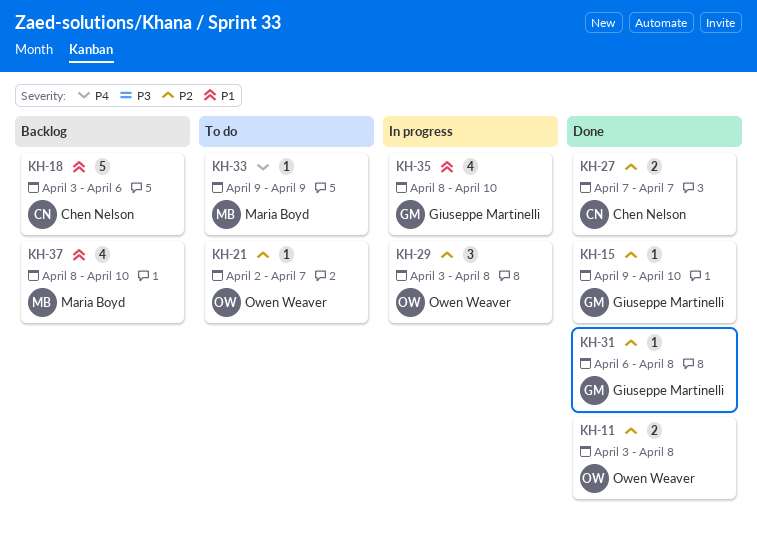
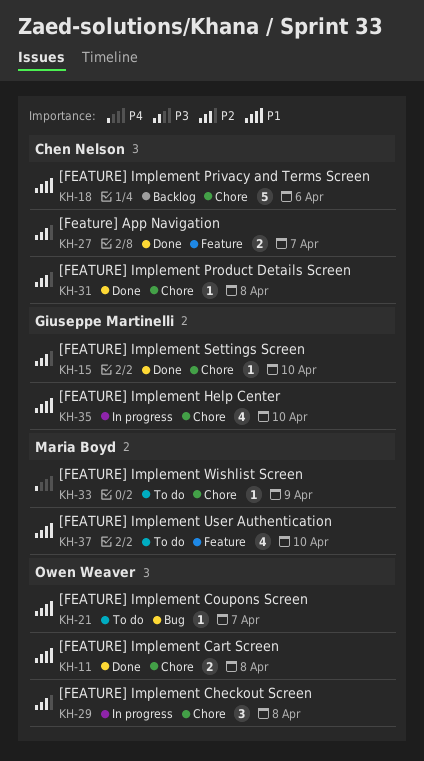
KH-11, priority: P2 -> P1
KH-21, priority: P2 -> P1
KH-31, owner: Giuseppe Martinelli -> Chen Nelson
KH-37, status: Backlog -> To do

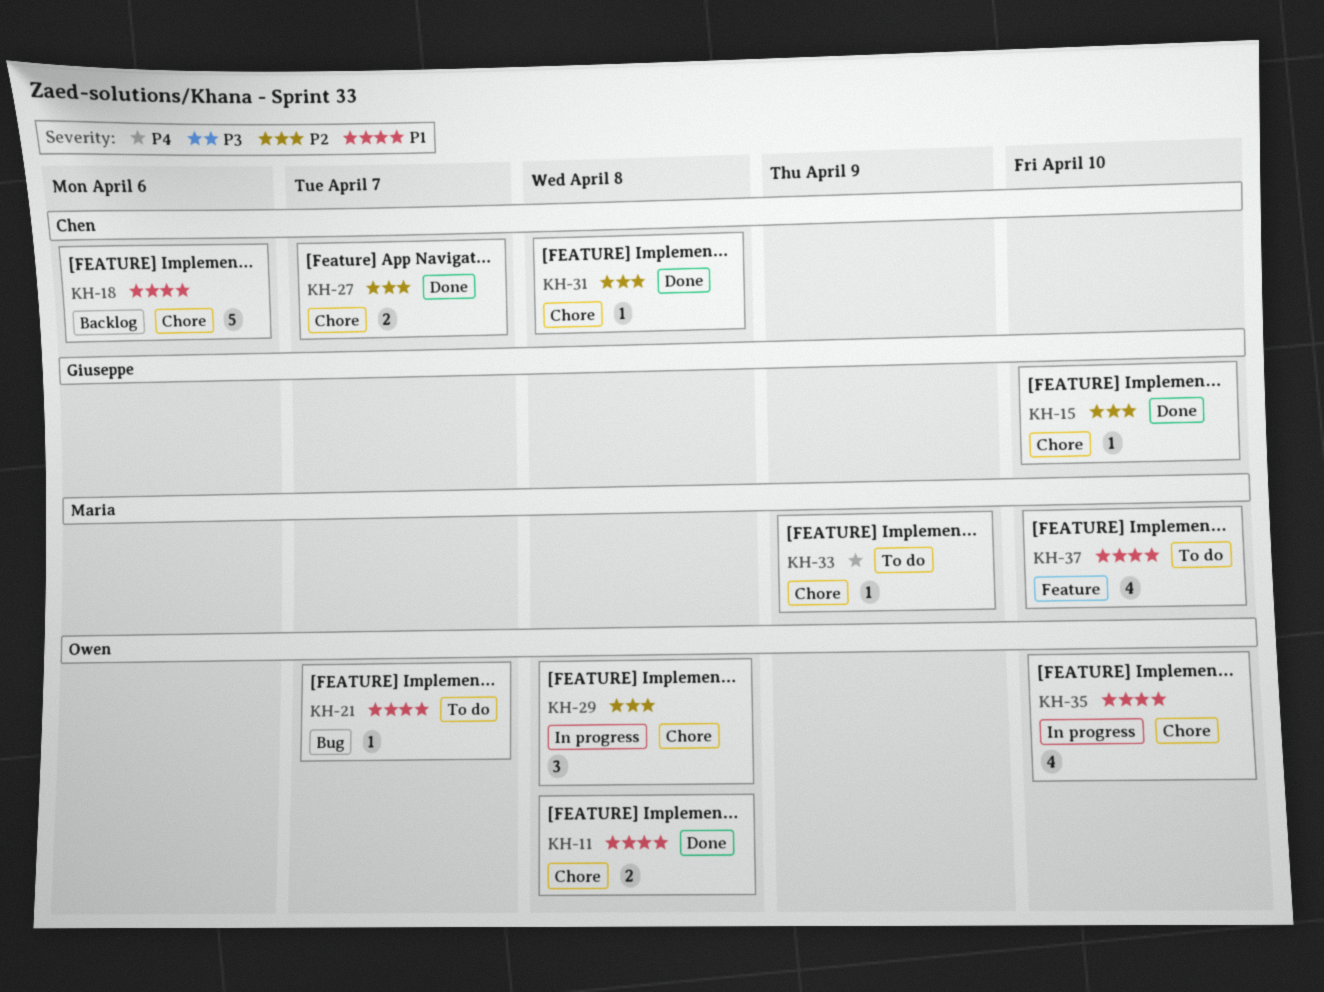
KH-27, label: Feature -> Chore
KH-35, owner: Giuseppe Martinelli -> Owen Weaver

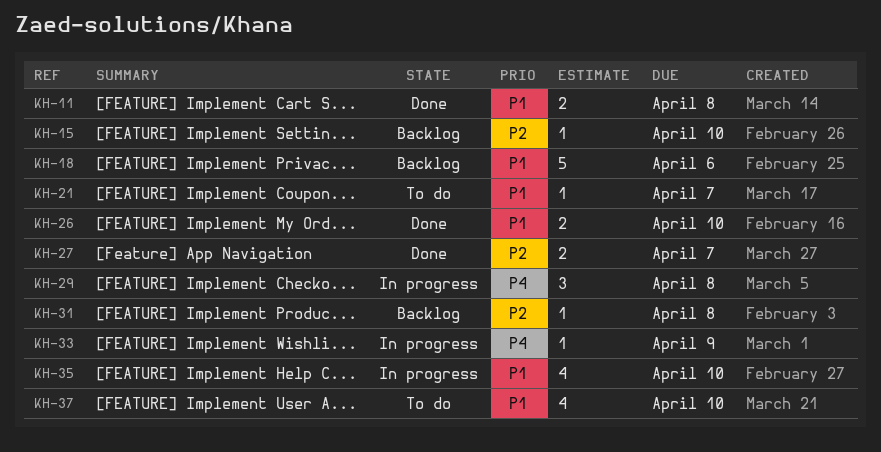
KH-15, status: Done -> Backlog
KH-26: none -> present
KH-29, priority: P2 -> P4
KH-31, status: Done -> Backlog
KH-33, status: To do -> In progress

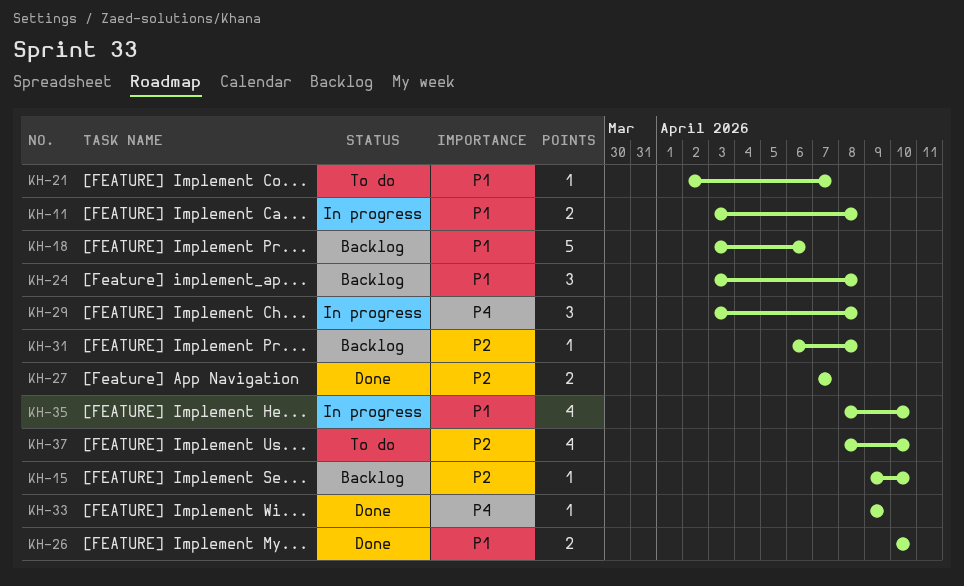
KH-11, status: Done -> In progress
KH-24: none -> present
KH-33, status: In progress -> Done
KH-37, priority: P1 -> P2

